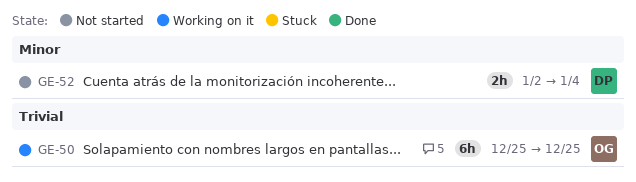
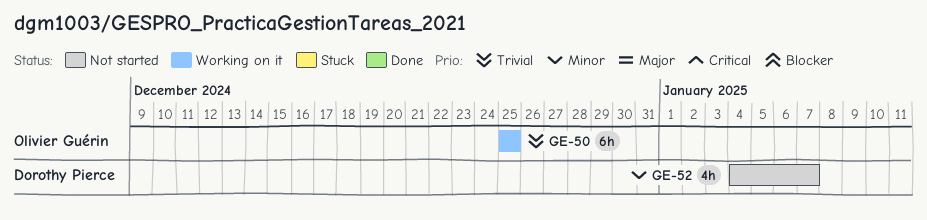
GE-52, estimate: 2h -> 4h
GE-52, start: Jan 2 -> Jan 4
GE-52, due: Jan 4 -> Jan 7

